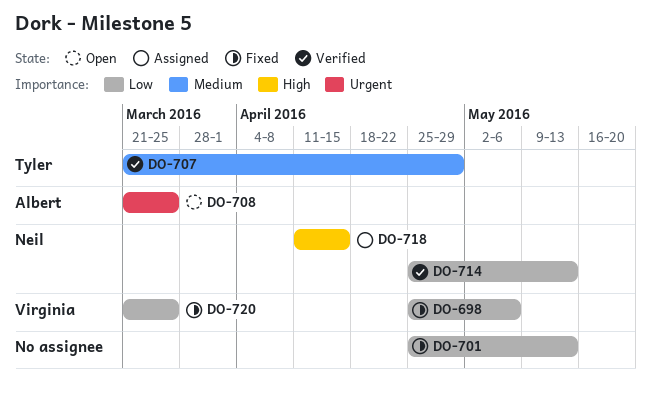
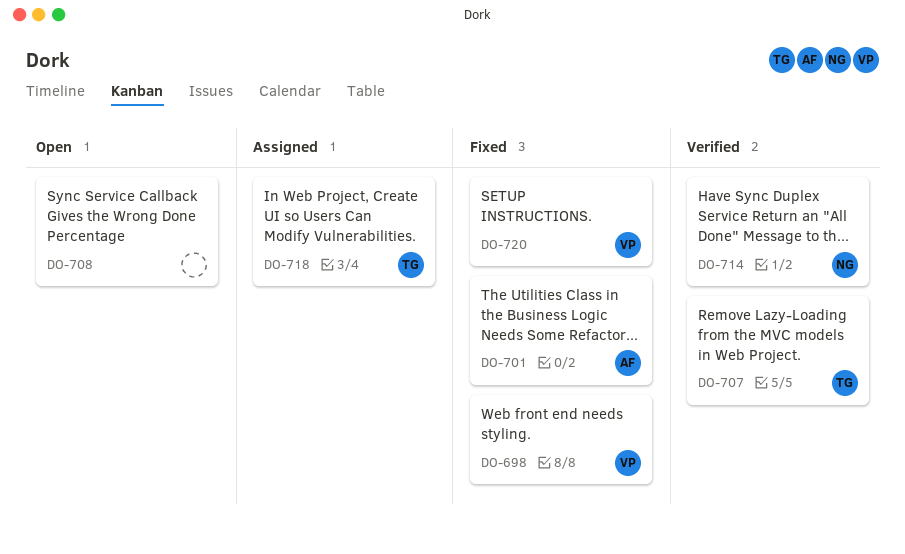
DO-701, owner: none -> Albert
DO-708, owner: Albert -> none
DO-718, owner: Neil -> Tyler

